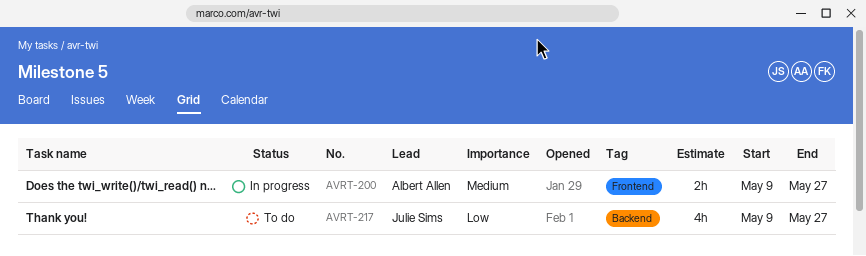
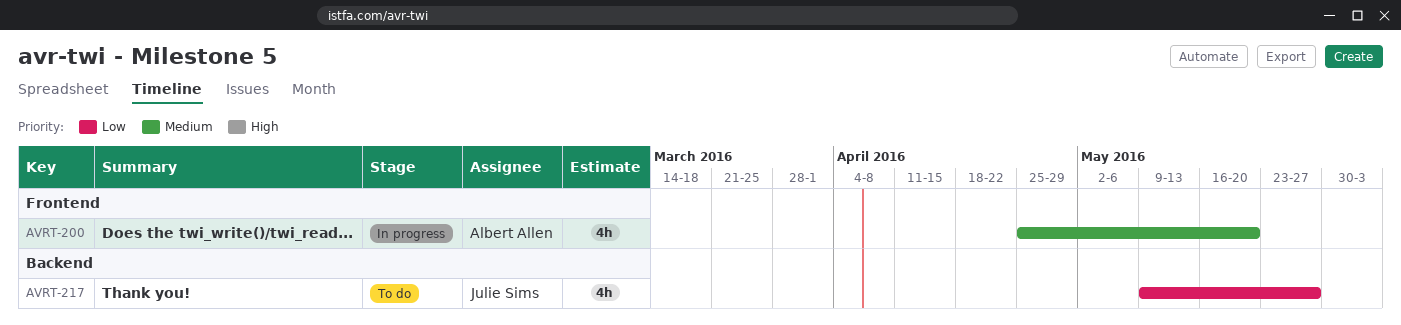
AVRT-200, estimate: 2h -> 4h
AVRT-200, start: May 9 -> Apr 25
AVRT-200, due: May 27 -> May 20

